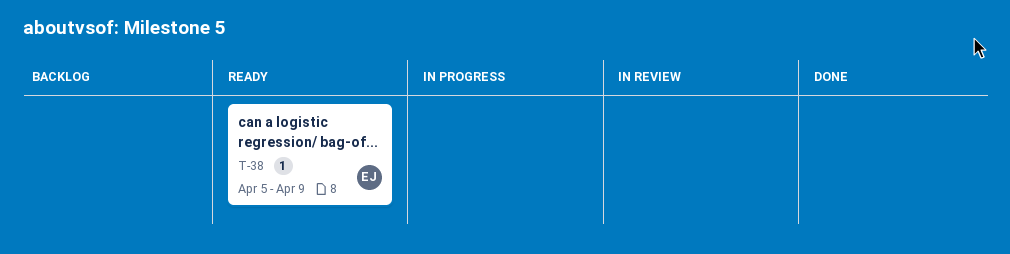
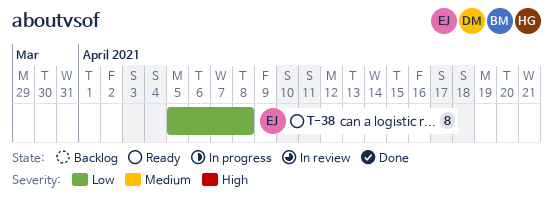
T-38, estimate: 1 -> 8
T-38, due: Apr 9 -> Apr 8

